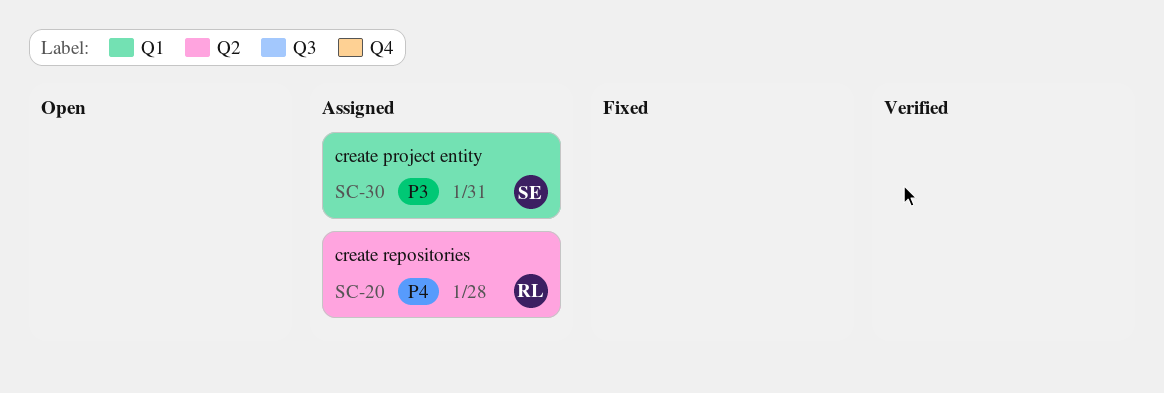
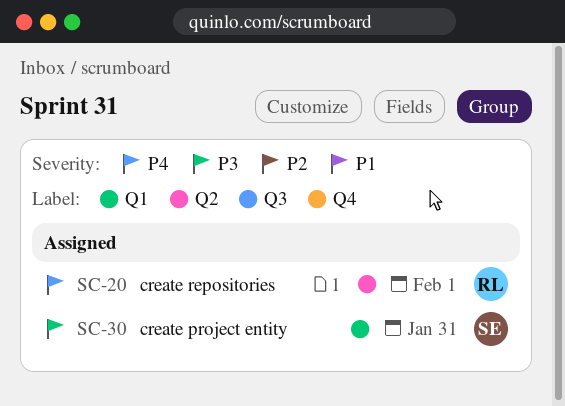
SC-20, due: Jan 28 -> Feb 1

